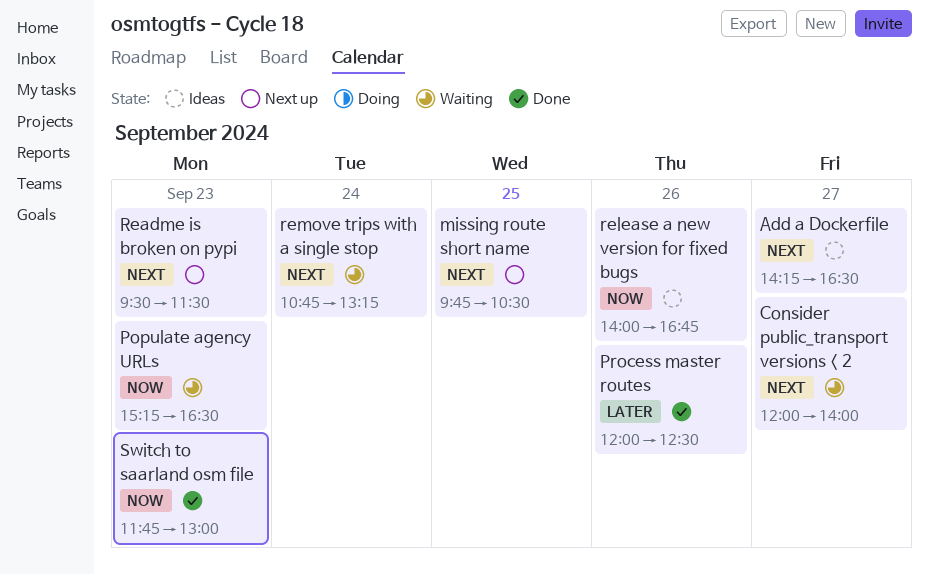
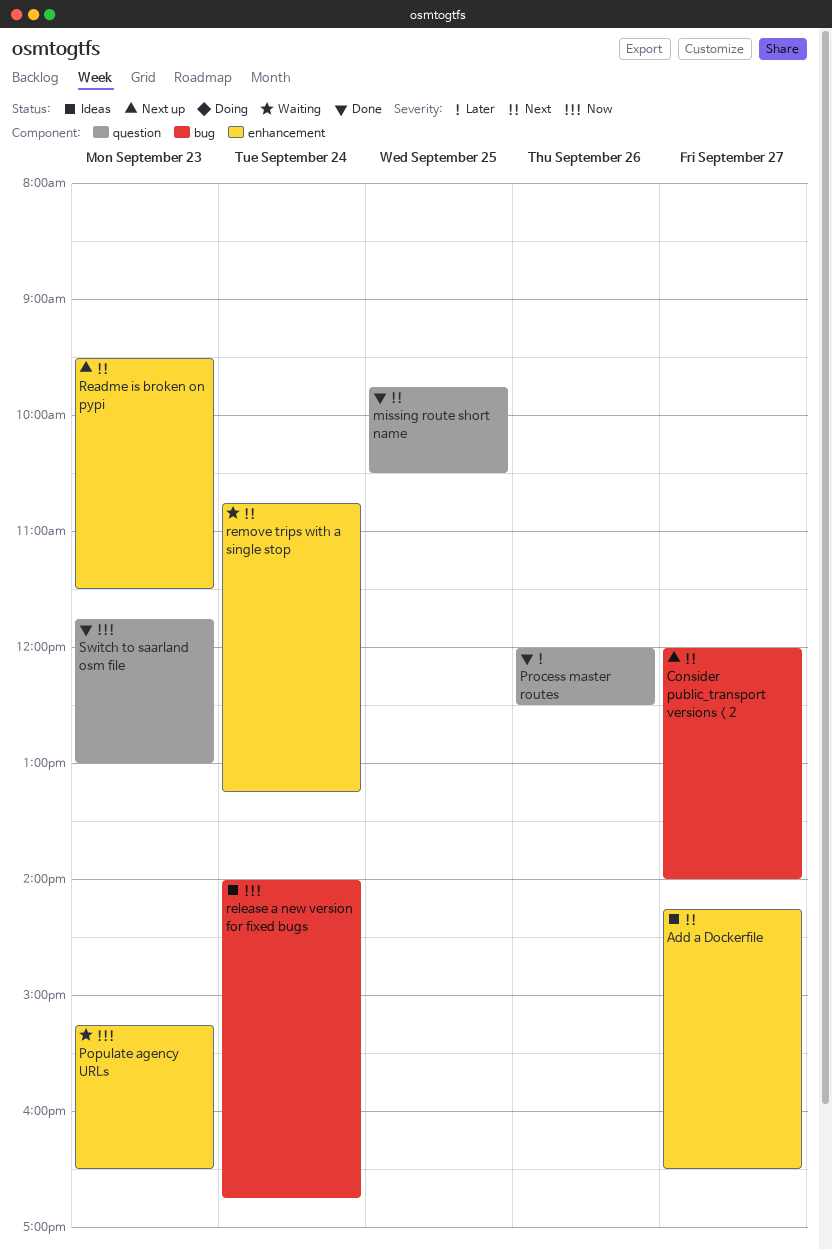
Consider public_transport versions < 2, status: Waiting -> Next up
missing route short name, status: Next up -> Done
release a new version for fixed bugs, day: Sep 26 -> Sep 24

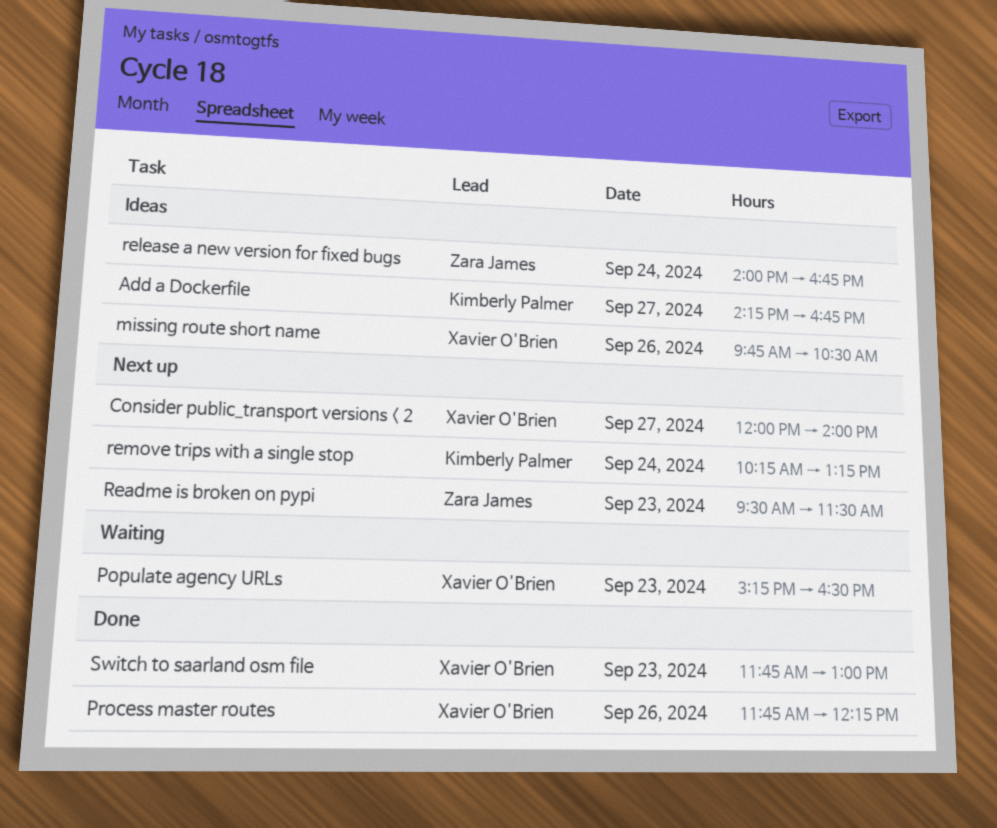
Add a Dockerfile, ends: 16:30 -> 16:45
missing route short name, status: Done -> Ideas
missing route short name, day: Sep 25 -> Sep 26
Process master routes, begins: 12:00 -> 11:45
Process master routes, ends: 12:30 -> 12:15
remove trips with a single stop, status: Waiting -> Next up
remove trips with a single stop, begins: 10:45 -> 10:15

